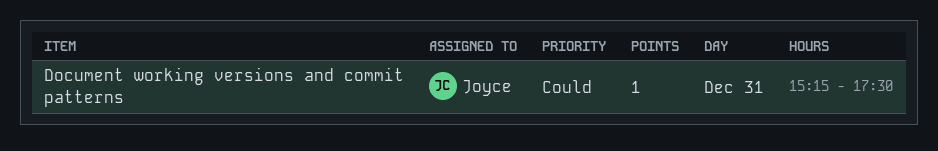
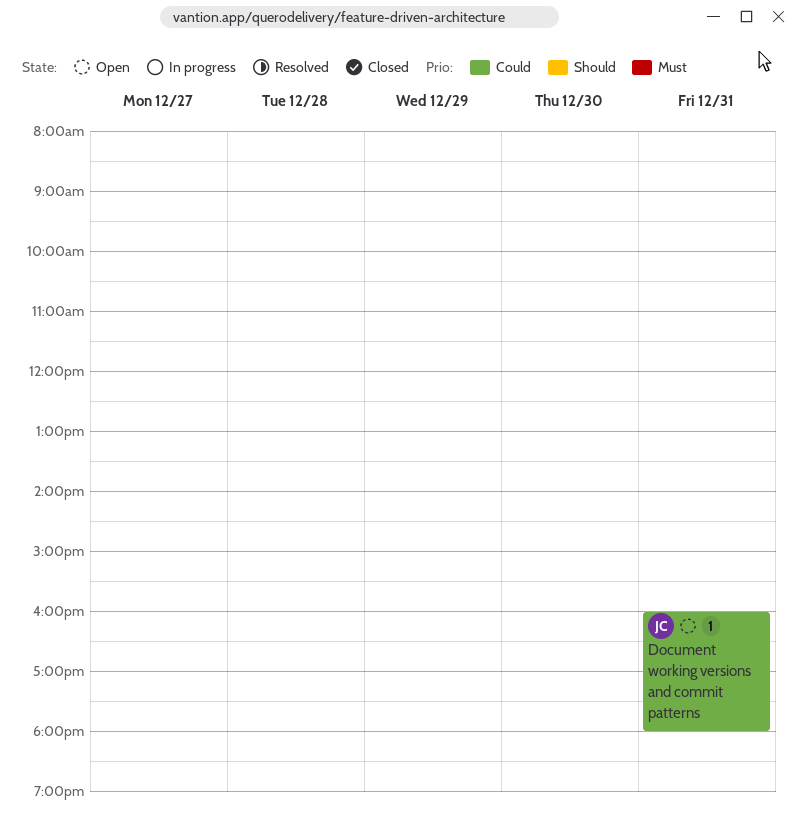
Document working versions and commit patterns, begins: 15:15 -> 16:00
Document working versions and commit patterns, ends: 17:30 -> 18:00

